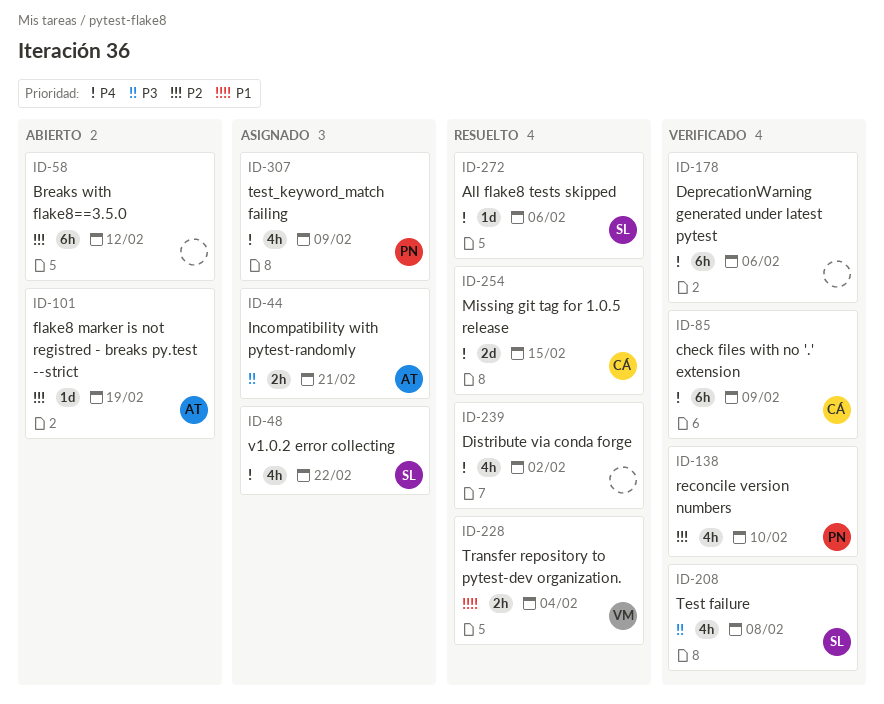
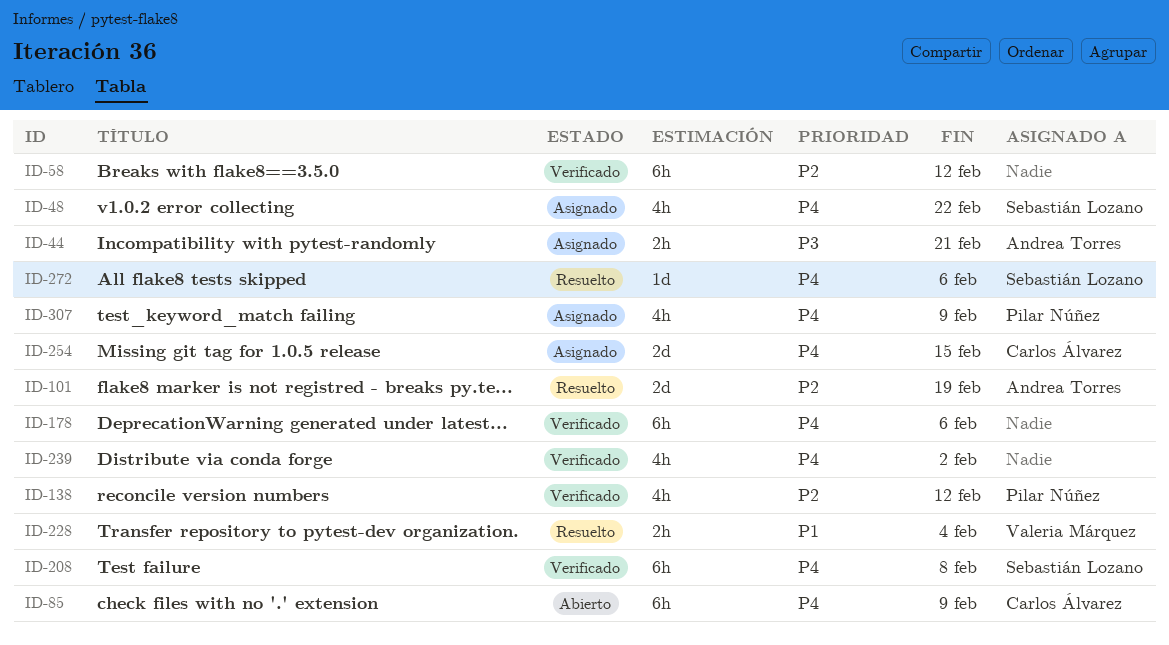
ID-58, status: Abierto -> Verificado
ID-85, status: Verificado -> Abierto
ID-101, status: Abierto -> Resuelto
ID-101, estimate: 1d -> 2d
ID-138, due: Feb 10 -> Feb 12
ID-208, priority: P3 -> P4
ID-208, estimate: 4h -> 6h
ID-239, status: Resuelto -> Verificado
ID-254, status: Resuelto -> Asignado

